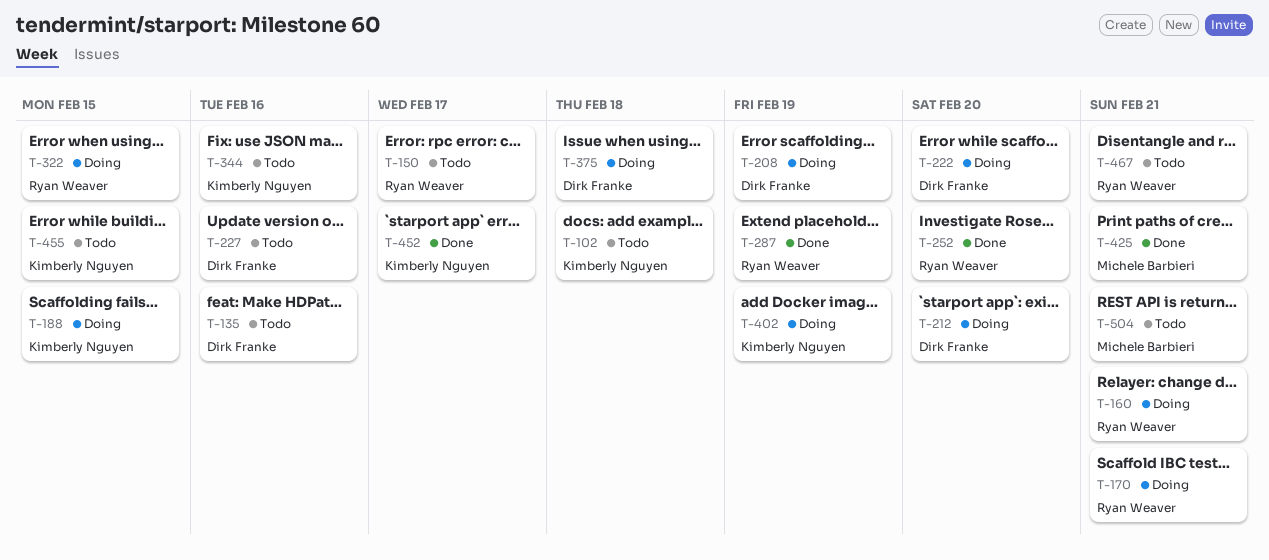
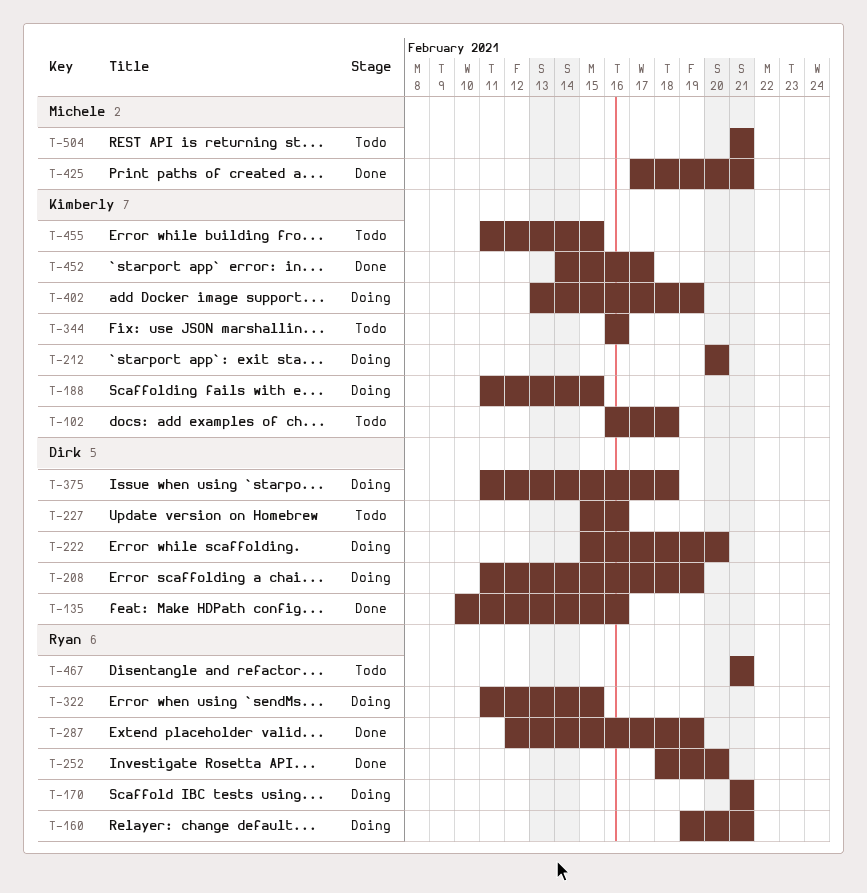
T-135, status: Todo -> Done
T-150: present -> none
T-212, owner: Dirk Franke -> Kimberly Nguyen

